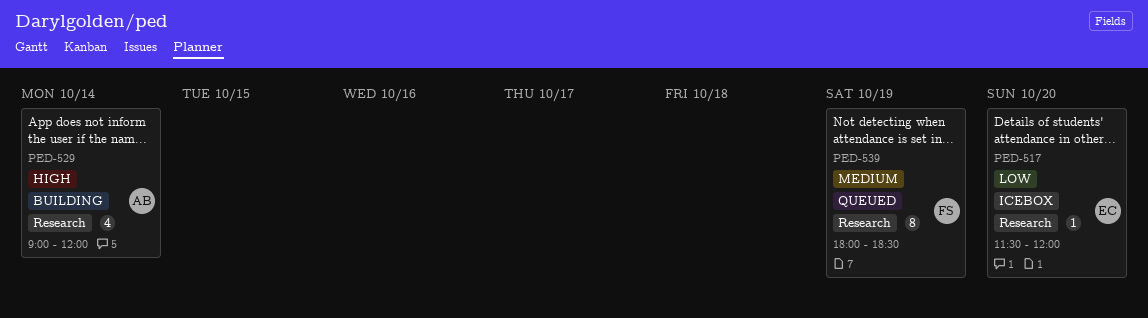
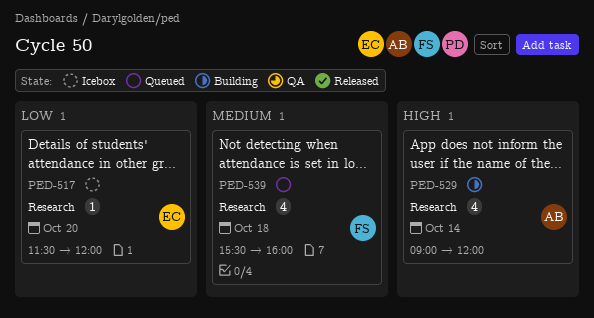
PED-539, estimate: 8 -> 4
PED-539, day: Oct 19 -> Oct 18
PED-539, begins: 18:00 -> 15:30
PED-539, ends: 18:30 -> 16:00

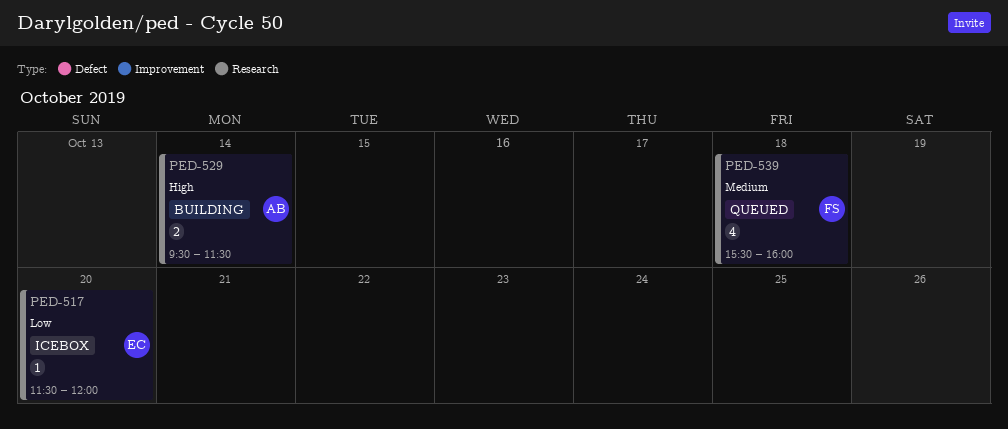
PED-529, estimate: 4 -> 2
PED-529, begins: 09:00 -> 09:30
PED-529, ends: 12:00 -> 11:30

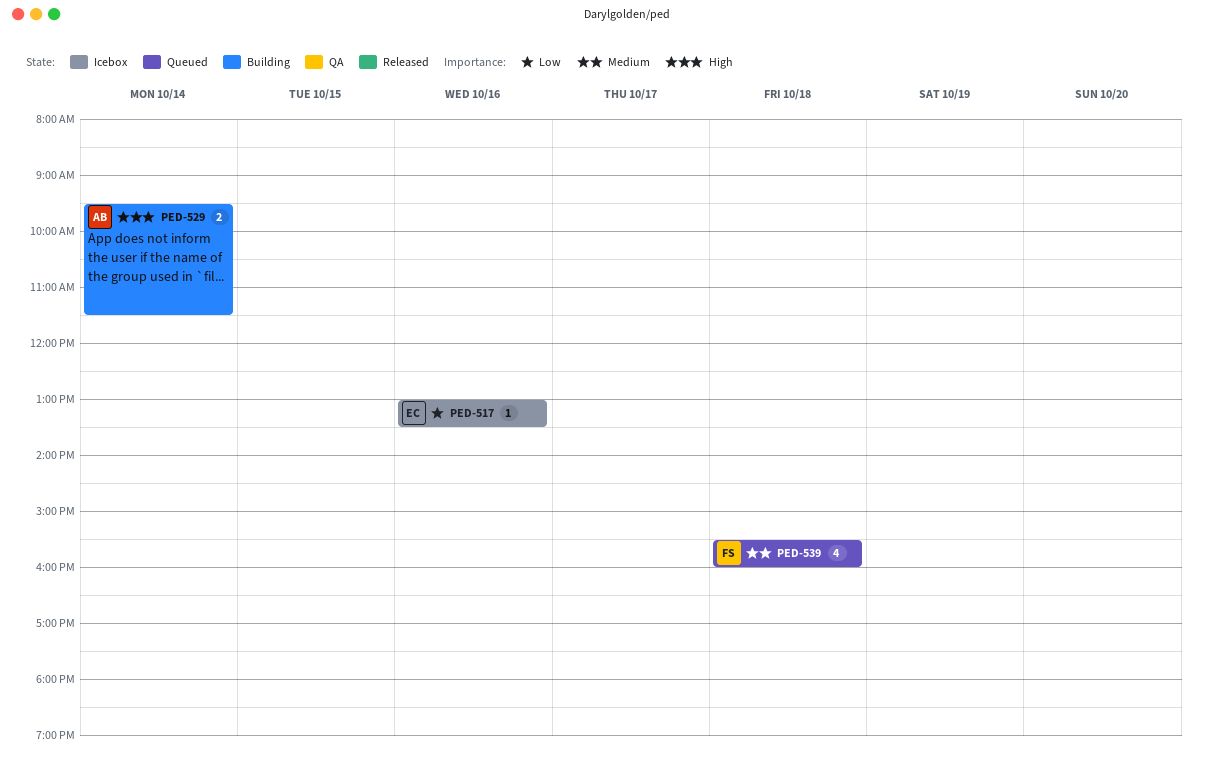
PED-517, day: Oct 20 -> Oct 16
PED-517, begins: 11:30 -> 13:00
PED-517, ends: 12:00 -> 13:30

